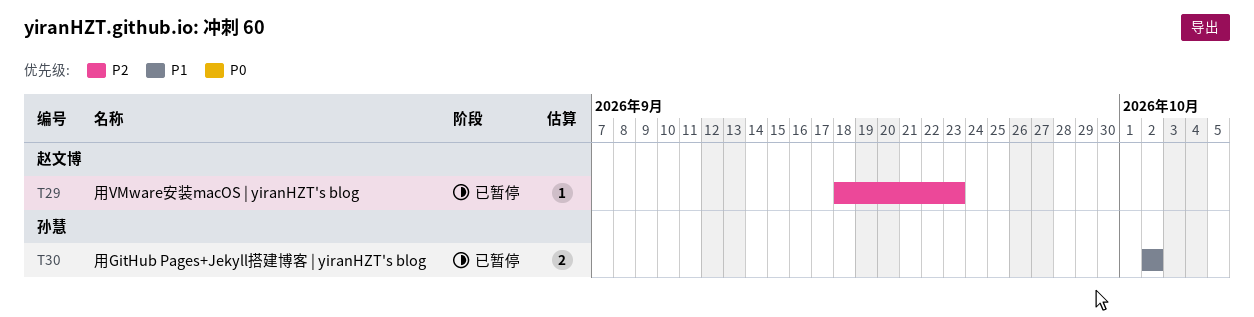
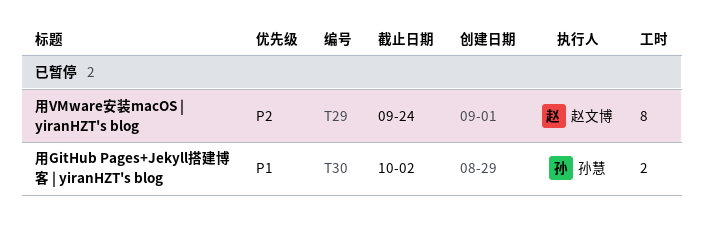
T29, estimate: 1 -> 8
T29, due: Sep 23 -> Sep 24

